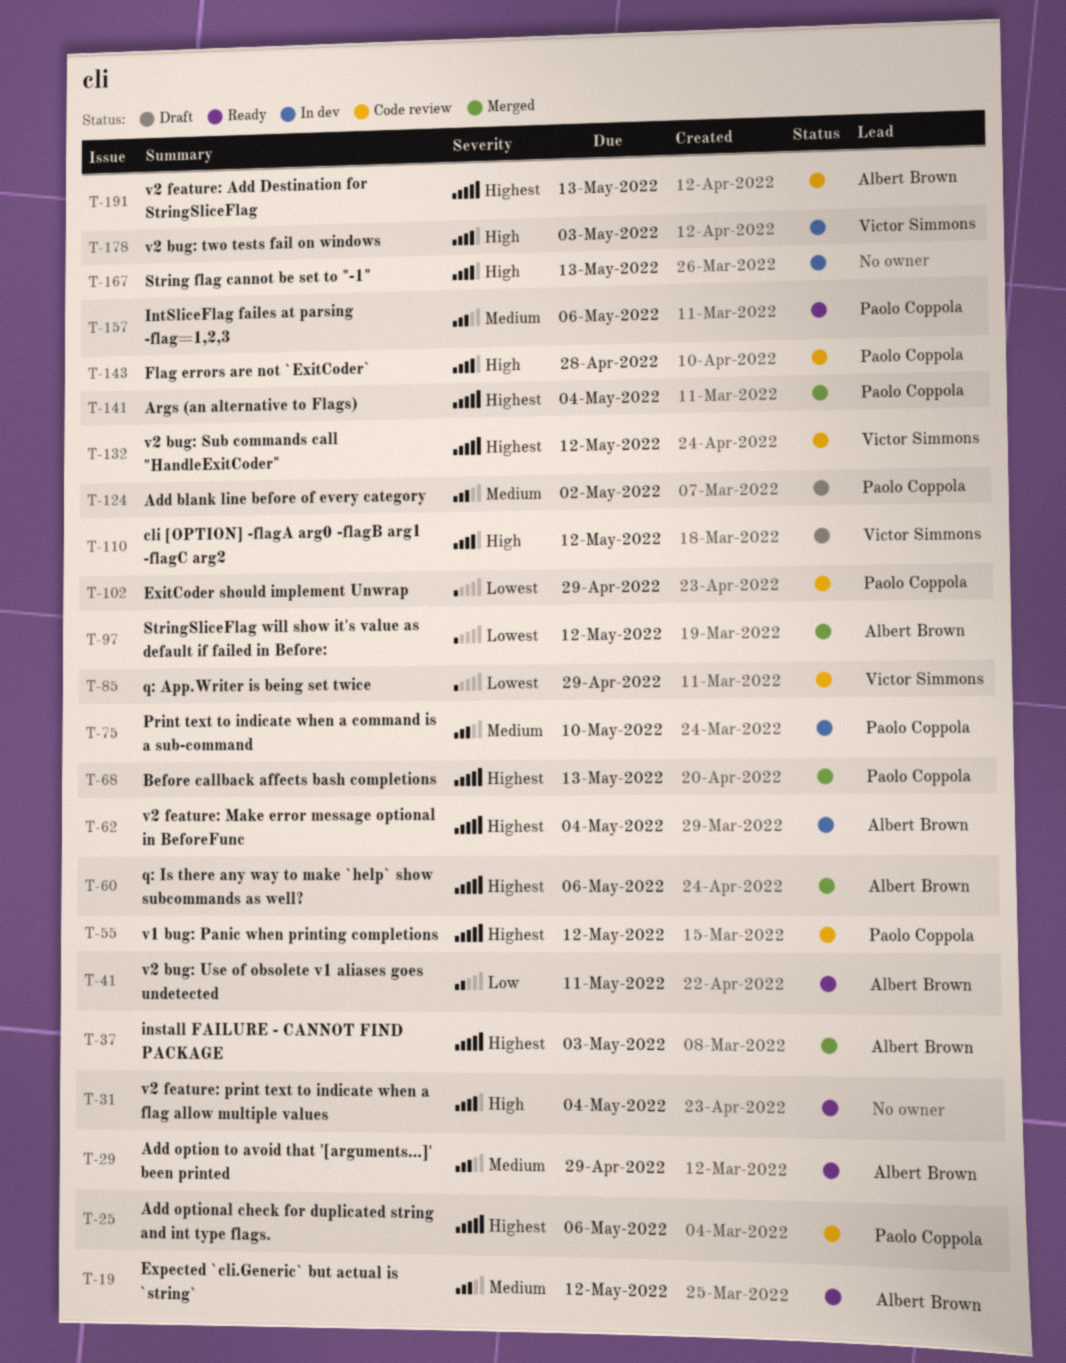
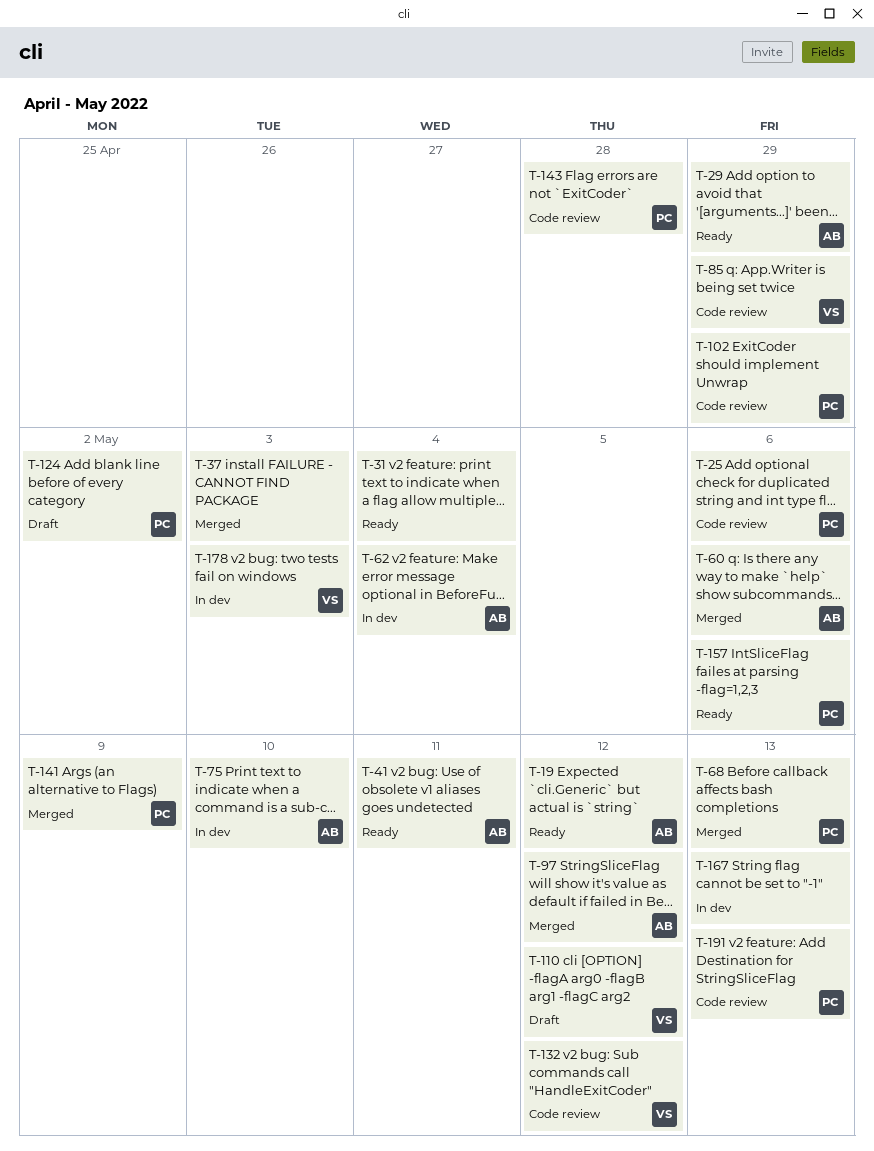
T-37, owner: Albert Brown -> none
T-55: present -> none
T-75, owner: Paolo Coppola -> Albert Brown
T-141, due: May 4 -> May 9
T-191, owner: Albert Brown -> Paolo Coppola

